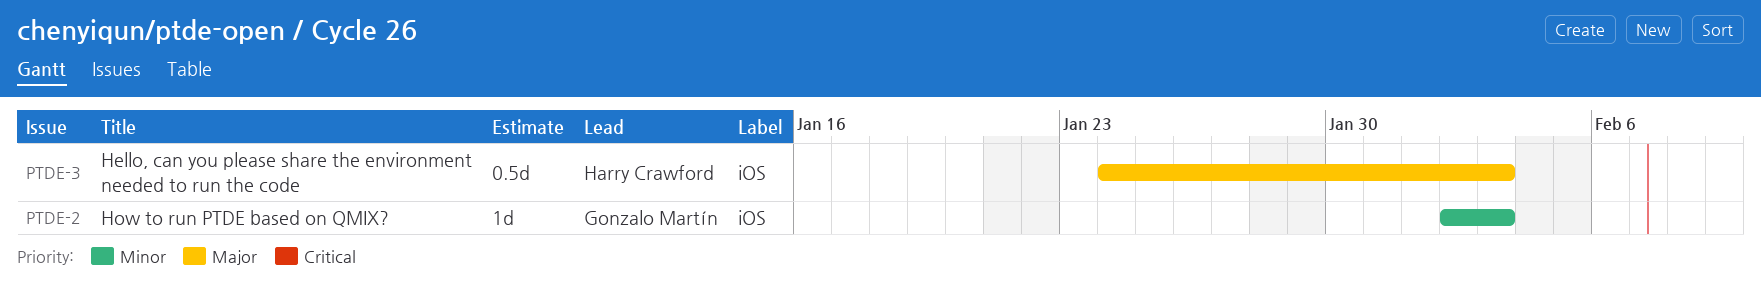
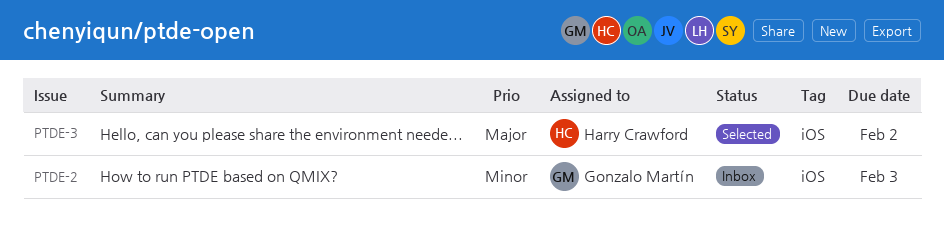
PTDE-3, due: Feb 3 -> Feb 2

